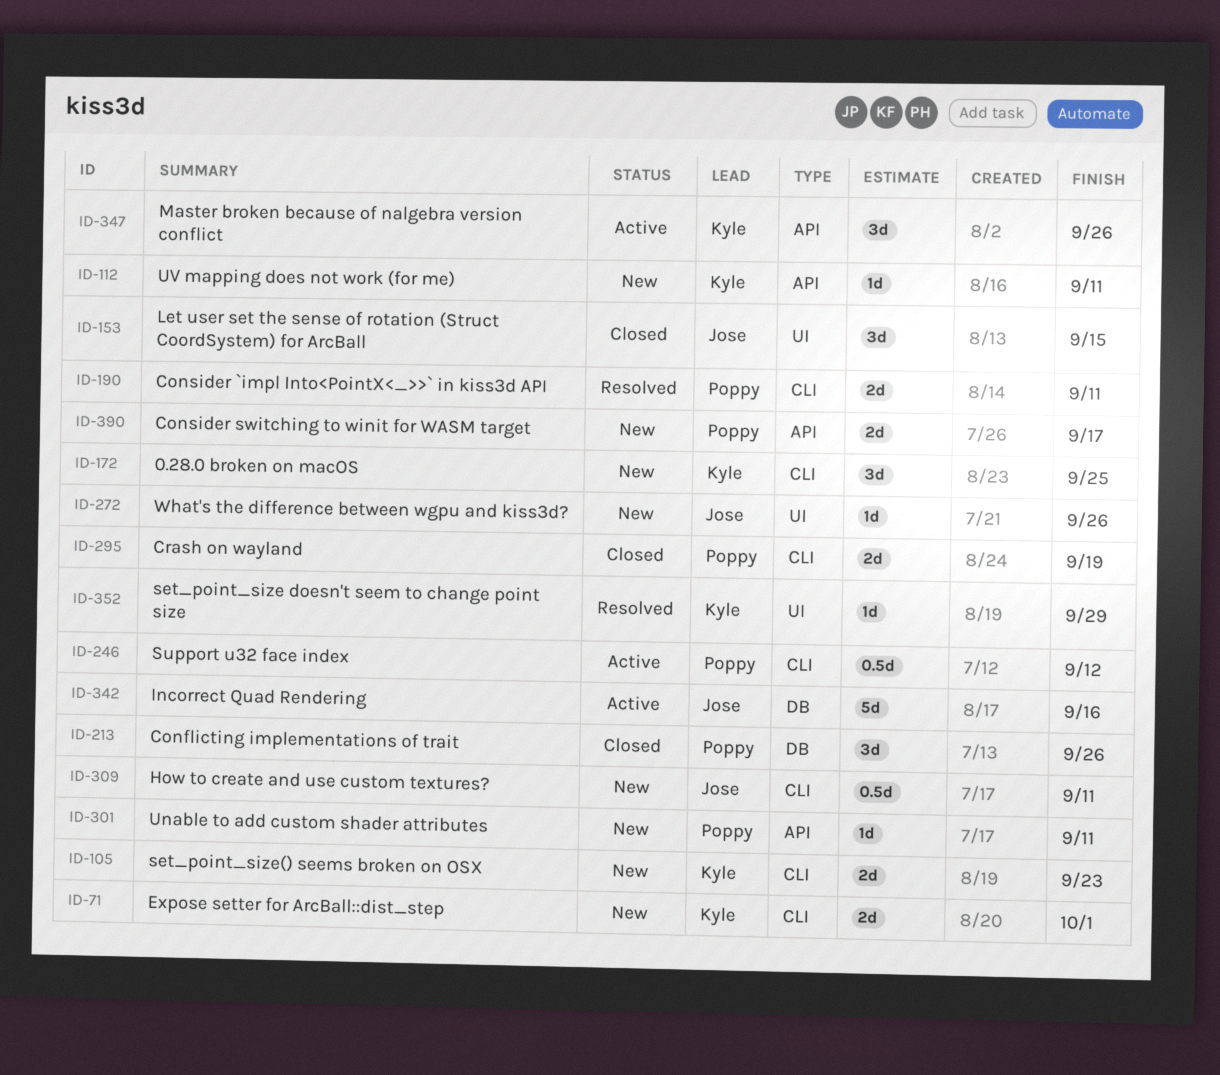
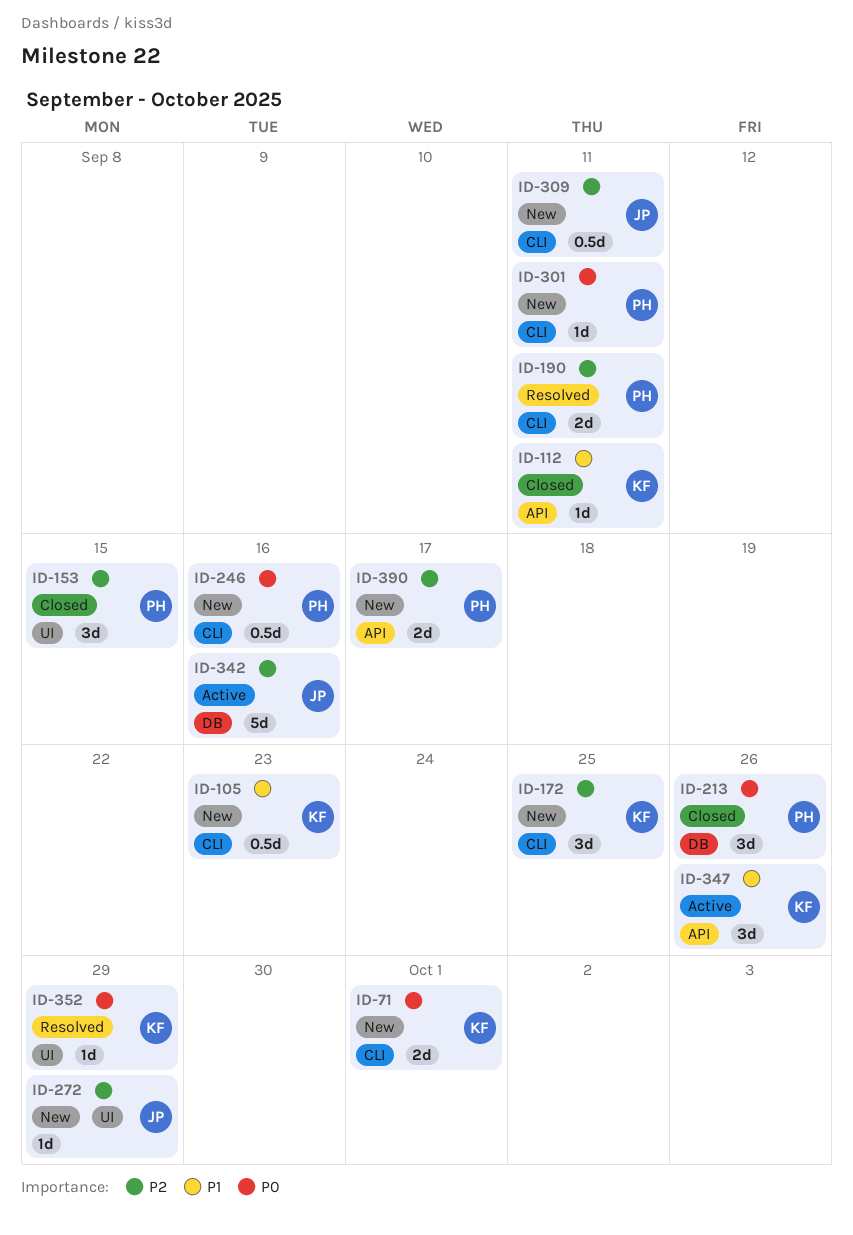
ID-105, estimate: 2d -> 0.5d
ID-112, status: New -> Closed
ID-153, owner: Jose -> Poppy
ID-246, status: Active -> New
ID-246, due: Sep 12 -> Sep 16
ID-272, due: Sep 26 -> Sep 29
ID-295: present -> none
ID-301, label: API -> CLI

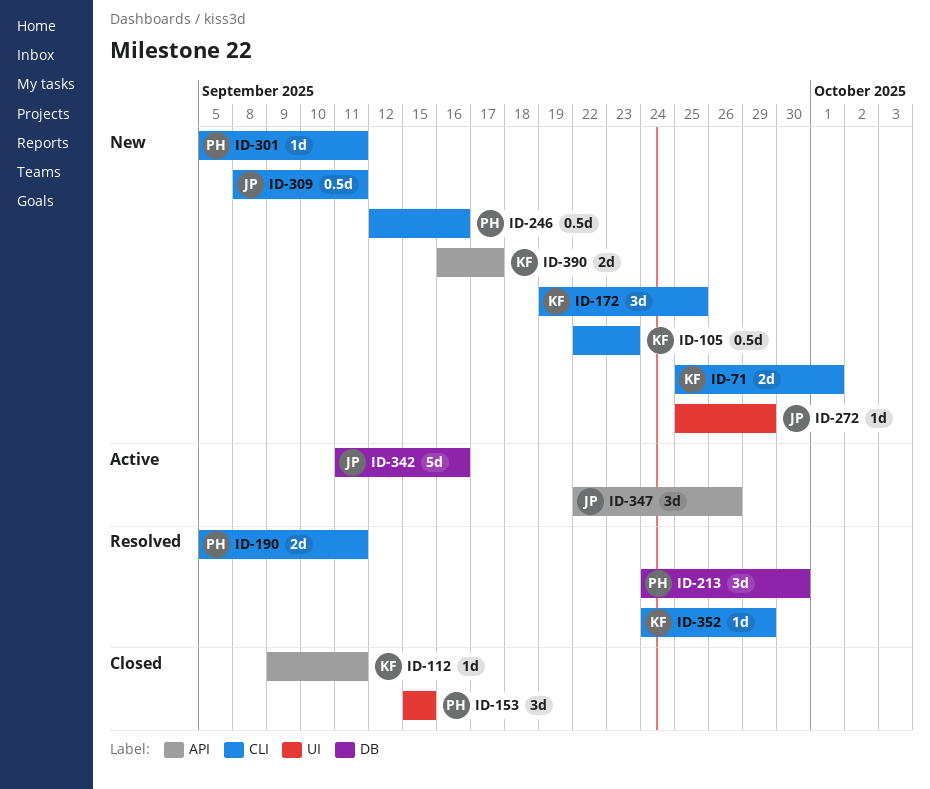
ID-213, status: Closed -> Resolved
ID-213, due: Sep 26 -> Sep 30
ID-347, owner: KF -> JP
ID-352, label: UI -> CLI
ID-390, owner: PH -> KF

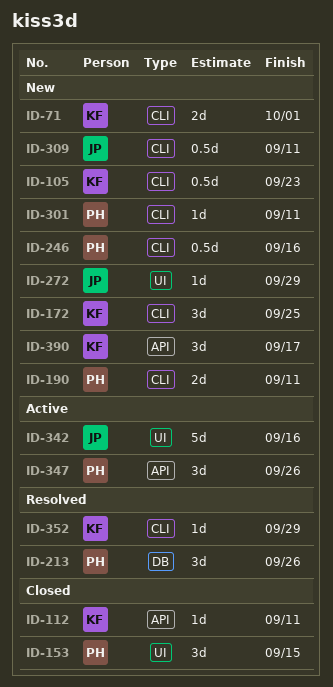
ID-190, status: Resolved -> New
ID-213, due: Sep 30 -> Sep 26
ID-342, label: DB -> UI
ID-347, owner: JP -> PH
ID-390, estimate: 2d -> 3d

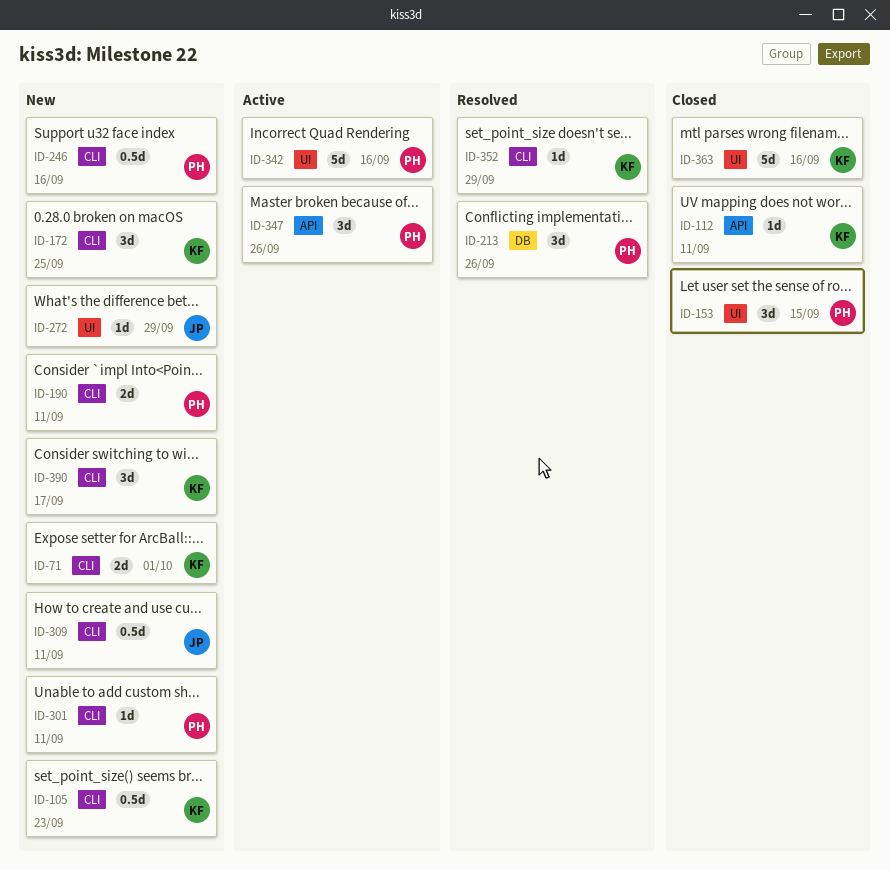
ID-342, owner: JP -> PH
ID-363: none -> present
ID-390, label: API -> CLI

